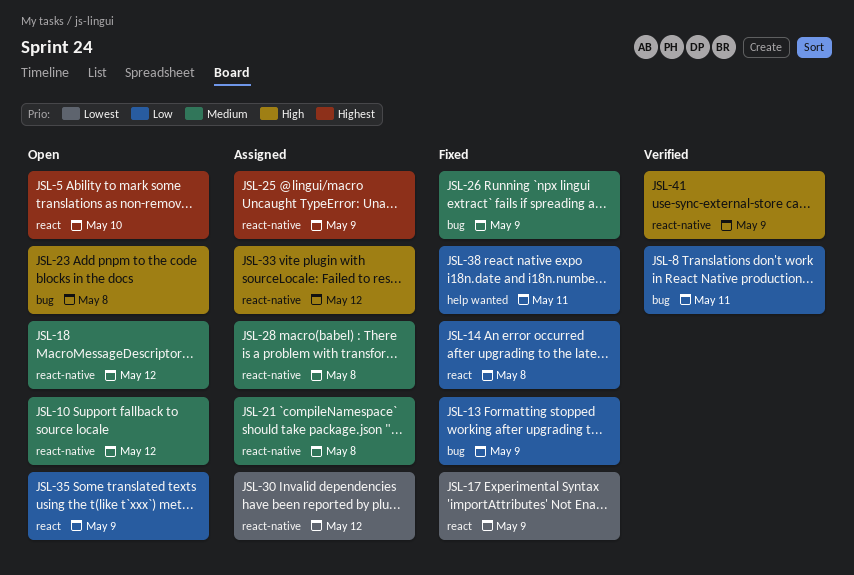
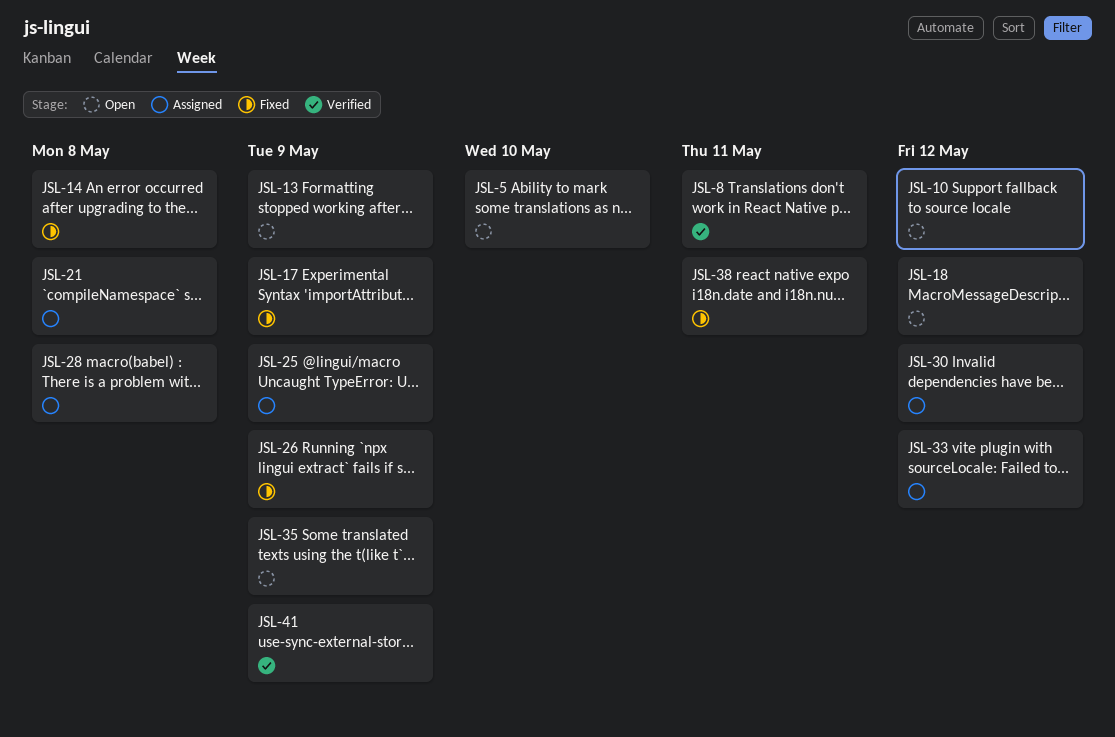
JSL-13, status: Fixed -> Open
JSL-23: present -> none

